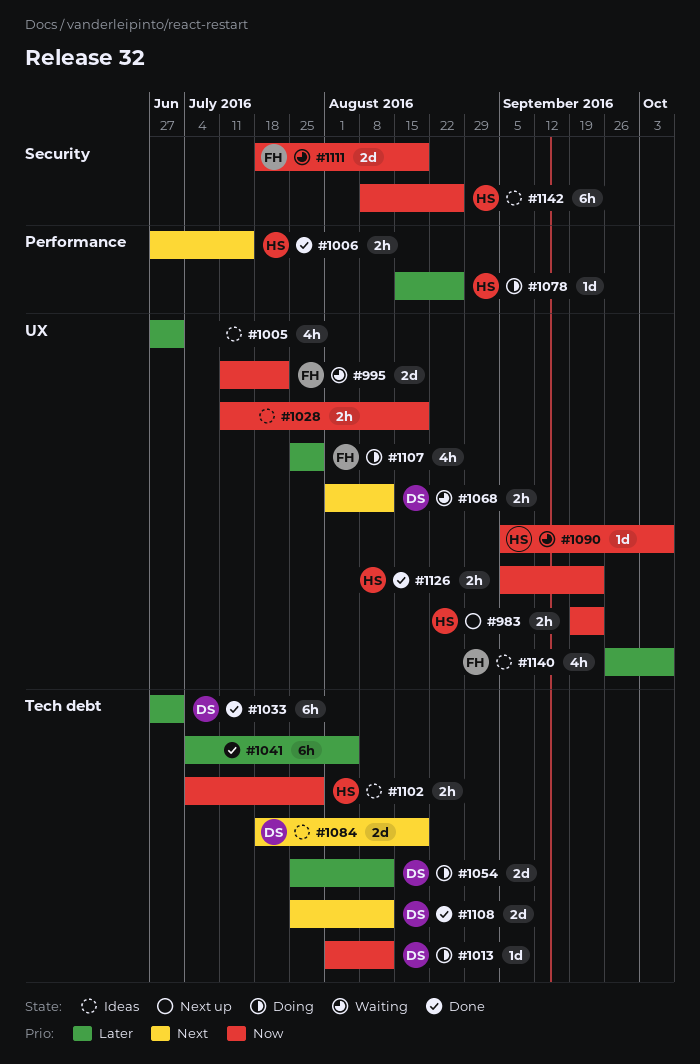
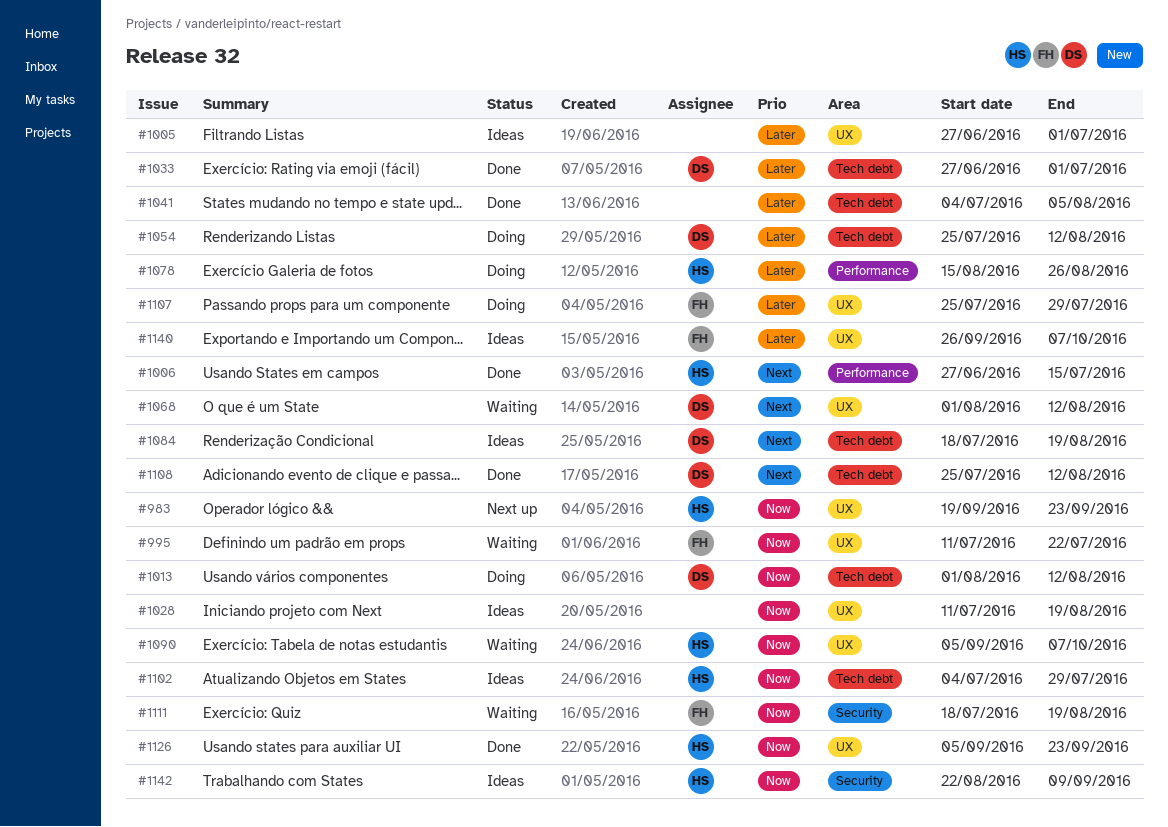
#1142, start: Aug 8 -> Aug 22
#1142, due: Aug 26 -> Sep 9

